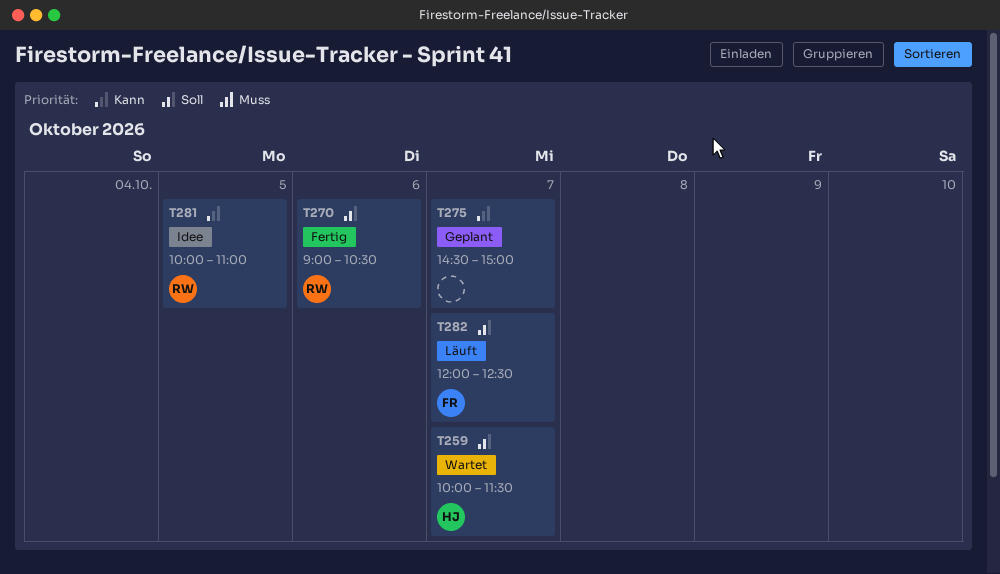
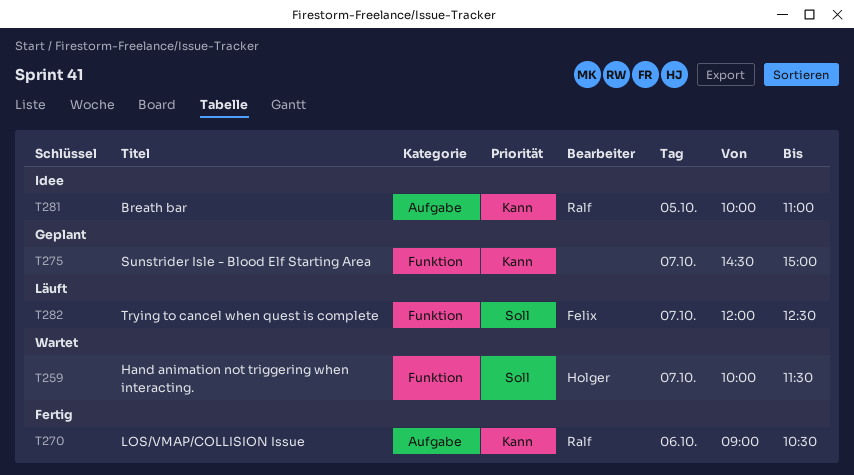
T270, priority: Soll -> Kann

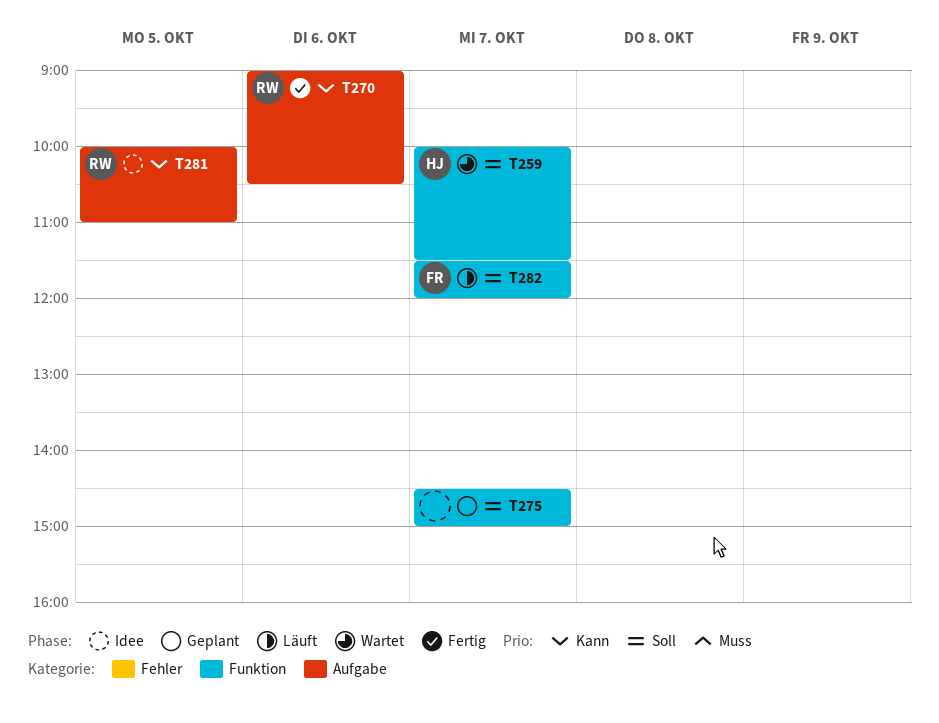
T275, priority: Kann -> Soll
T282, begins: 12:00 -> 11:30
T282, ends: 12:30 -> 12:00

